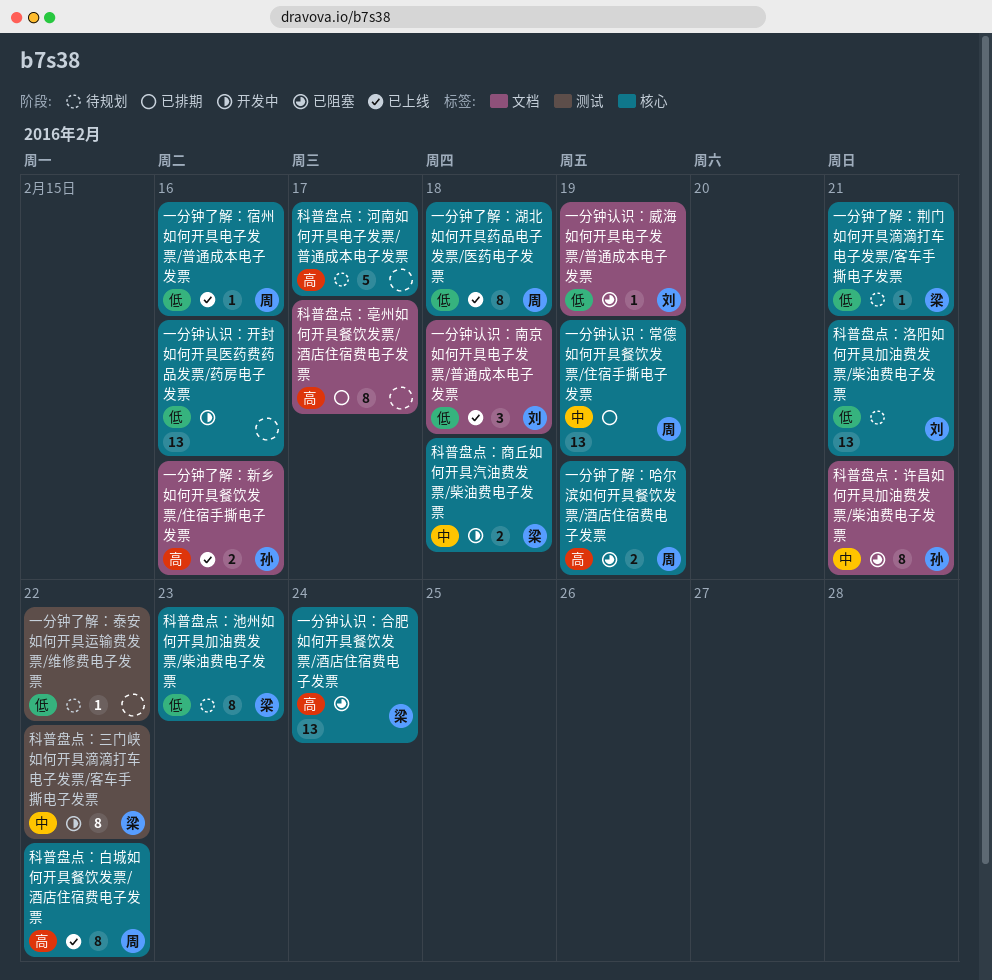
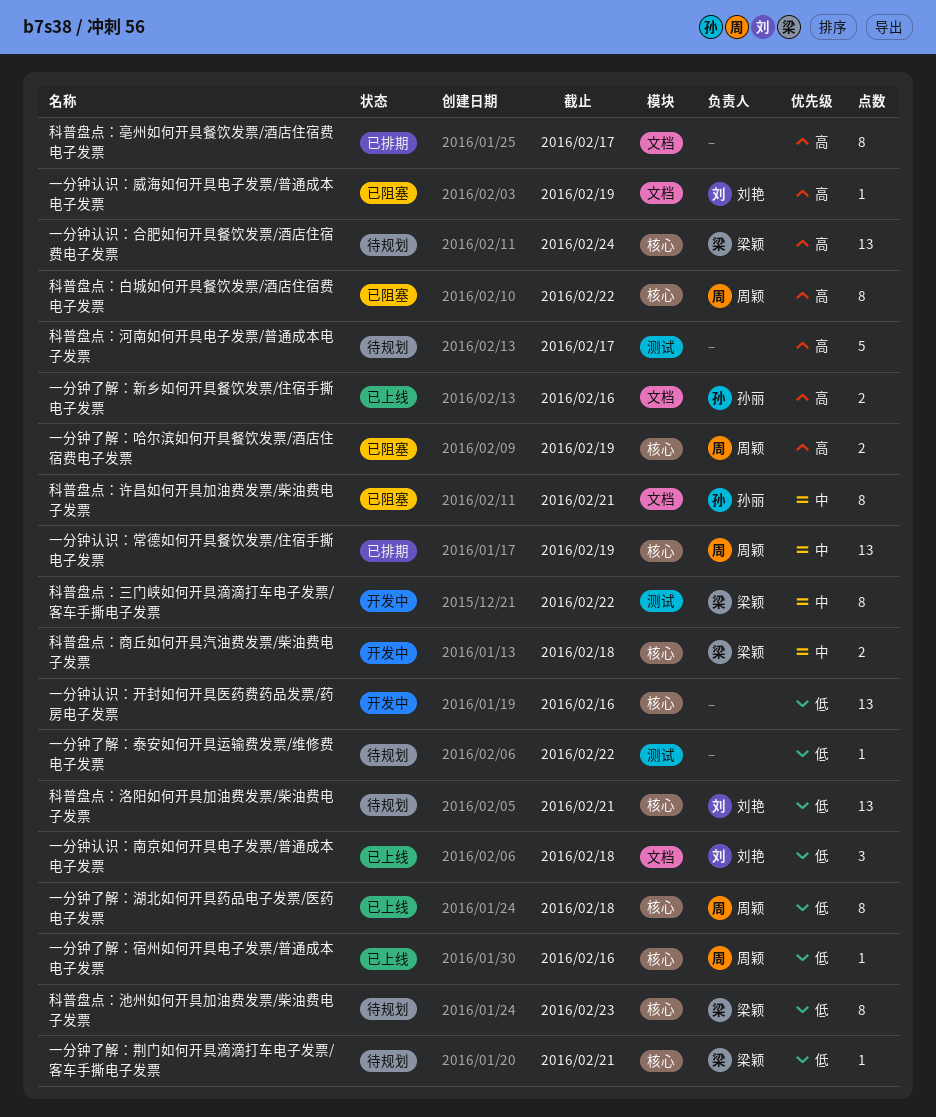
一分钟认识：合肥如何开具餐饮发票/酒店住宿费电子发票, status: 已阻塞 -> 待规划
一分钟认识：威海如何开具电子发票/普通成本电子发票, priority: 低 -> 高
科普盘点：河南如何开具电子发票/普通成本电子发票, label: 核心 -> 测试
科普盘点：白城如何开具餐饮发票/酒店住宿费电子发票, status: 已上线 -> 已阻塞

